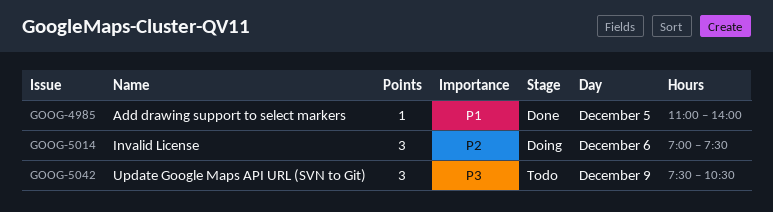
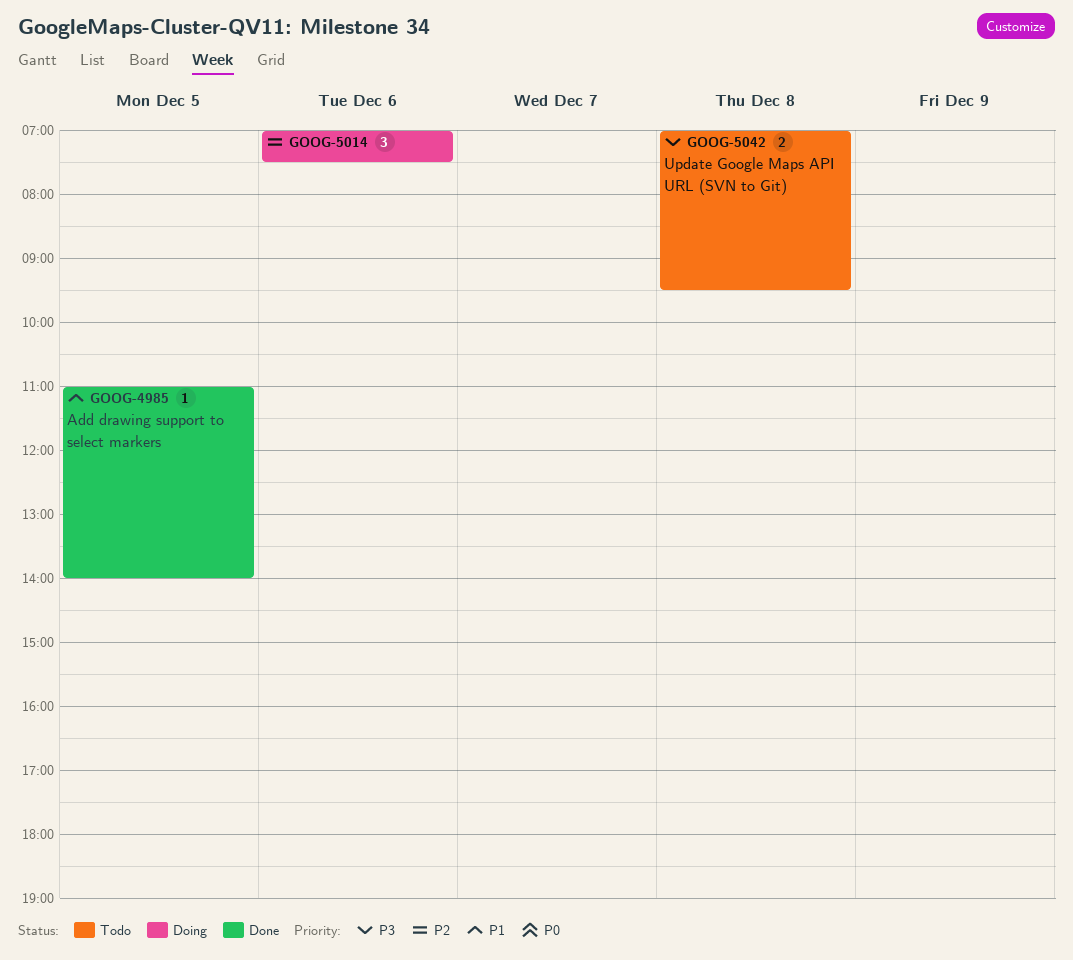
GOOG-5042, estimate: 3 -> 2
GOOG-5042, day: Dec 9 -> Dec 8
GOOG-5042, begins: 07:30 -> 07:00
GOOG-5042, ends: 10:30 -> 09:30

